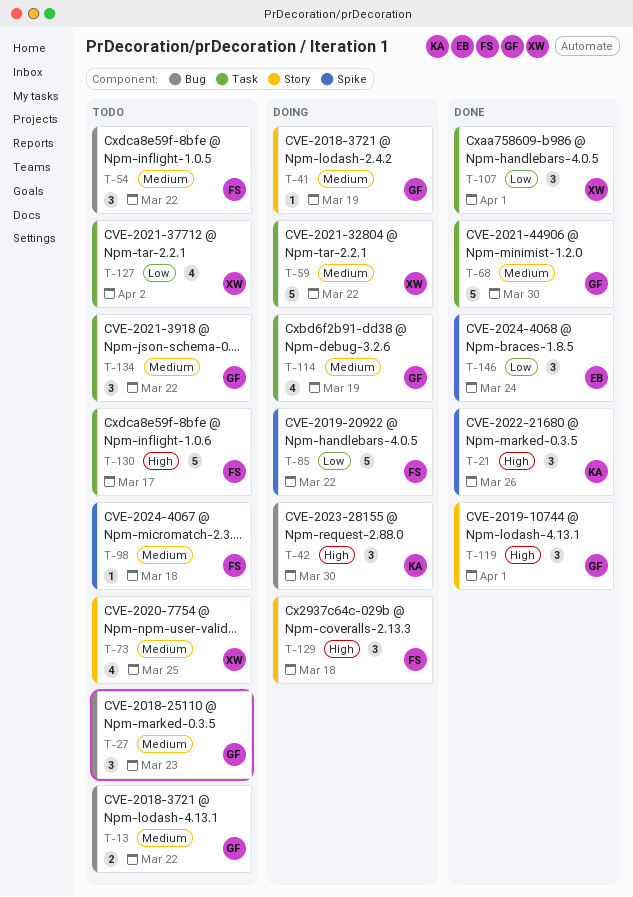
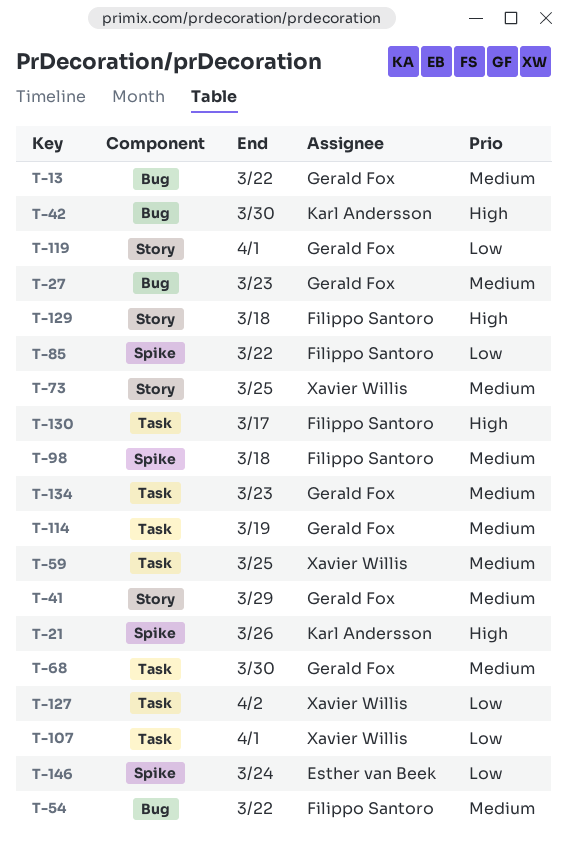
T-41, due: Mar 19 -> Mar 29
T-59, due: Mar 22 -> Mar 25
T-119, priority: High -> Low
T-134, due: Mar 22 -> Mar 23

